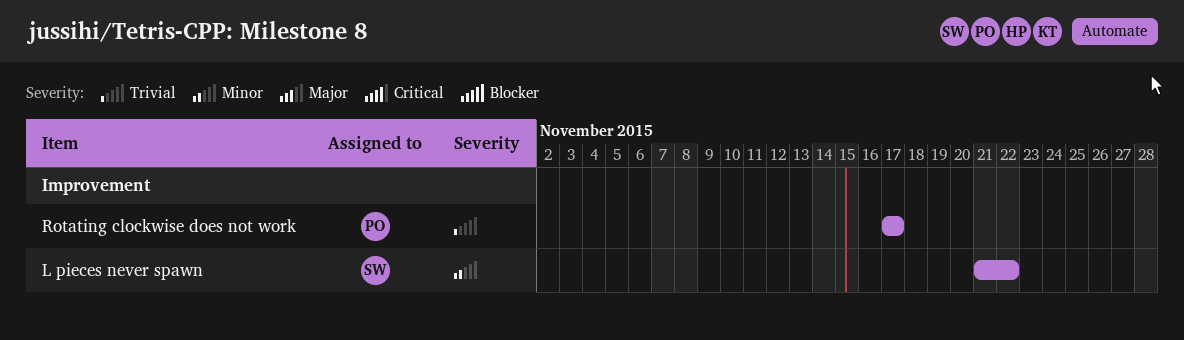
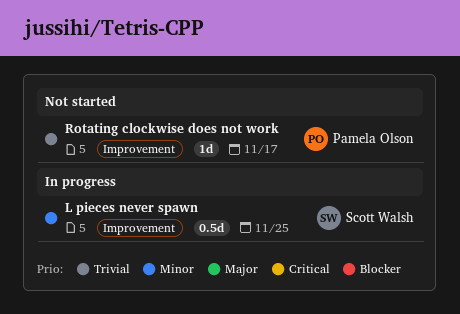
L pieces never spawn, due: Nov 22 -> Nov 25

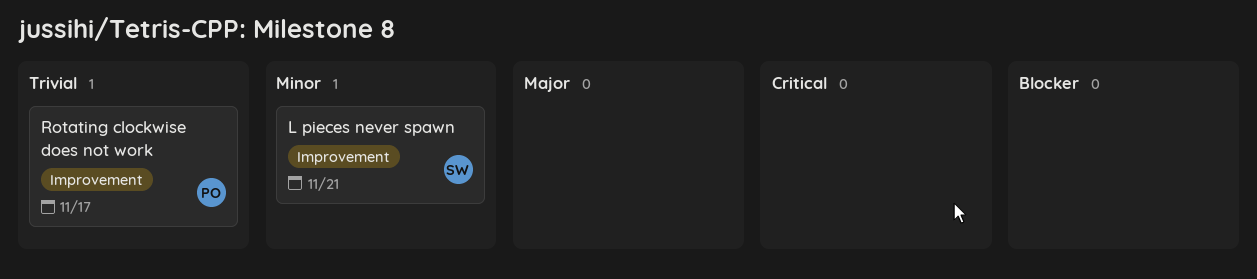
L pieces never spawn, due: Nov 25 -> Nov 21

